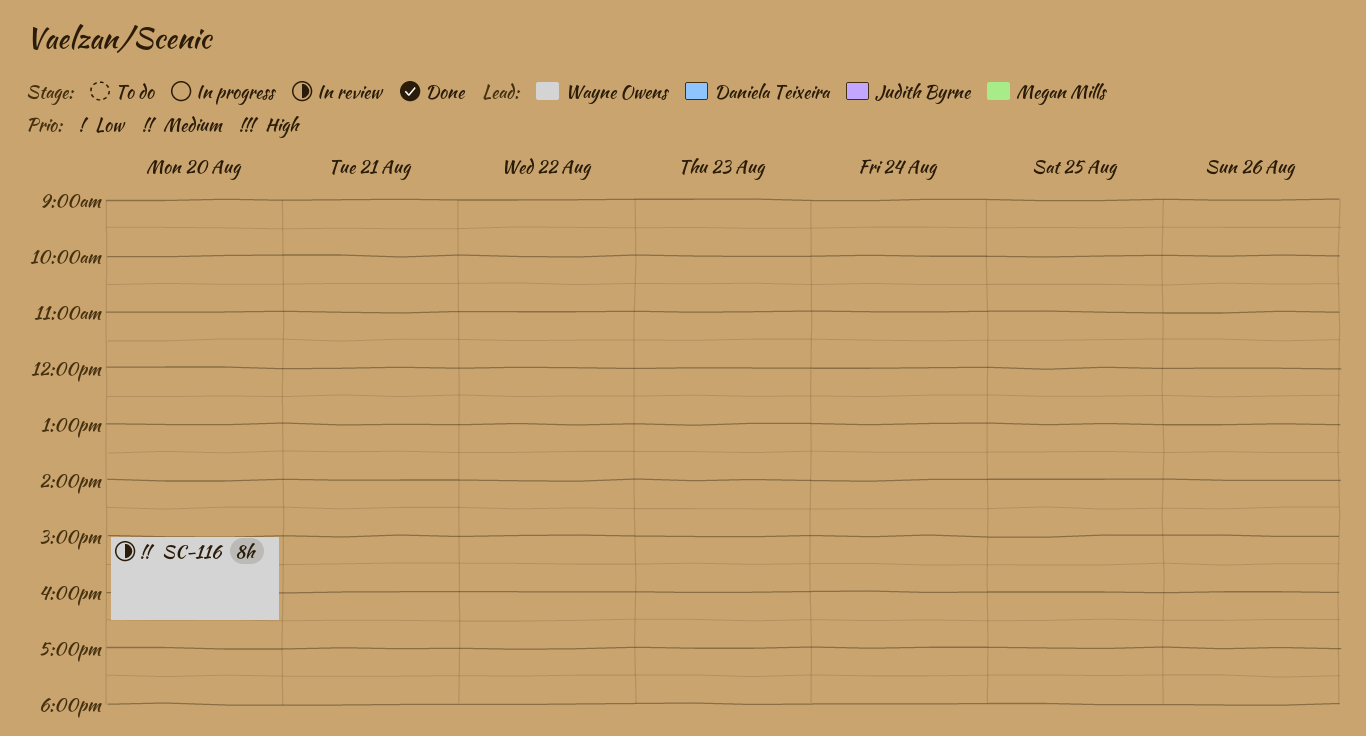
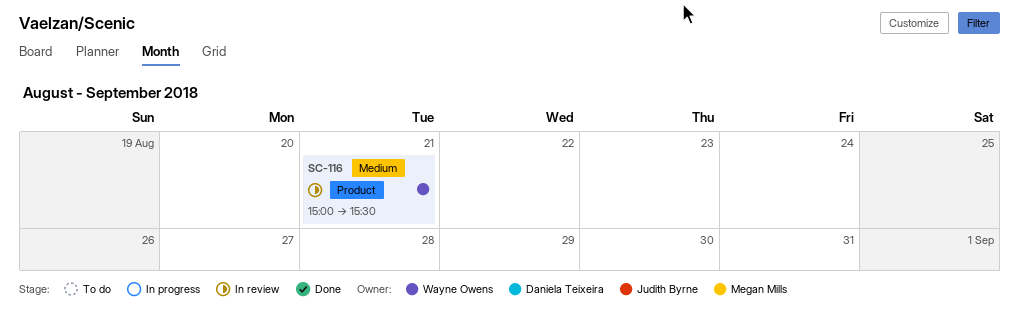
SC-116, day: Aug 20 -> Aug 21
SC-116, ends: 16:30 -> 15:30

